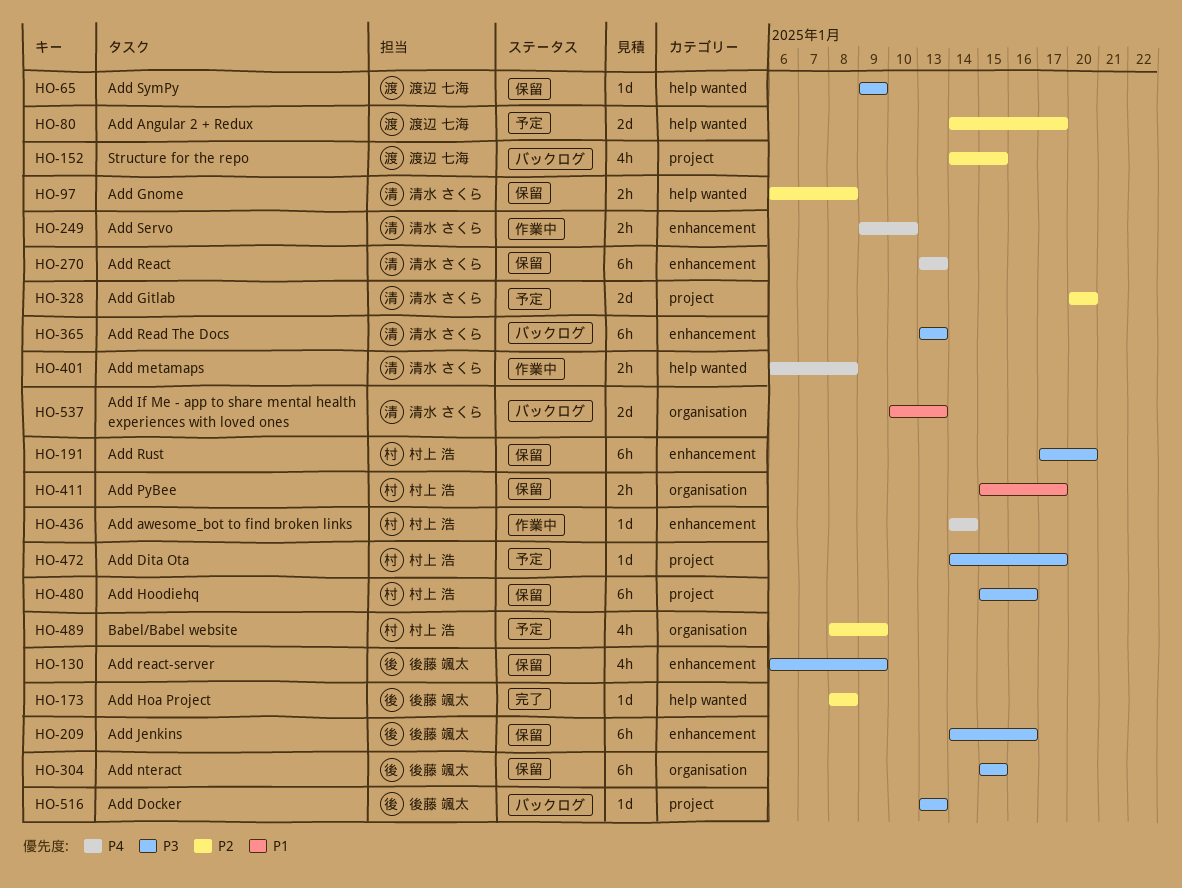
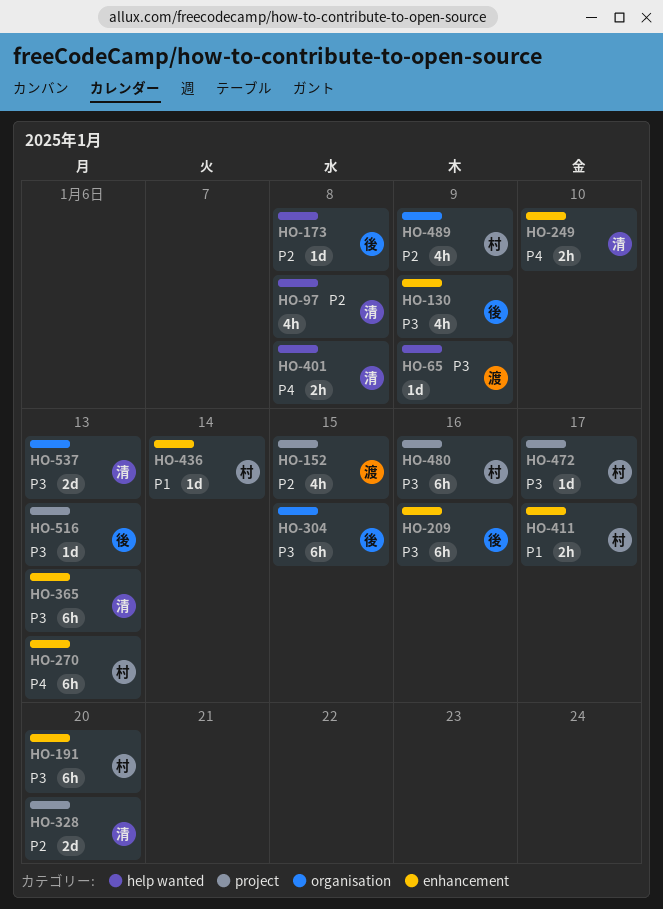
HO-80: present -> none
HO-97, estimate: 2h -> 4h
HO-270, owner: 清水 さくら -> 村上 浩
HO-411, label: organisation -> enhancement
HO-436, priority: P4 -> P1
HO-537, priority: P1 -> P3

